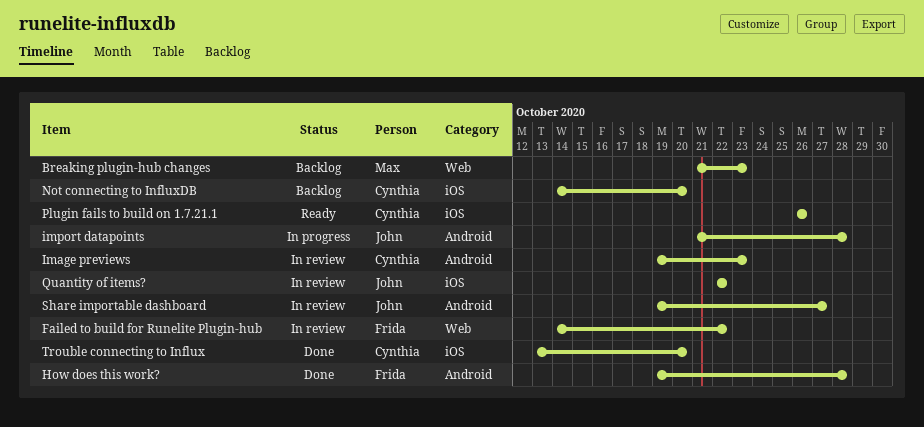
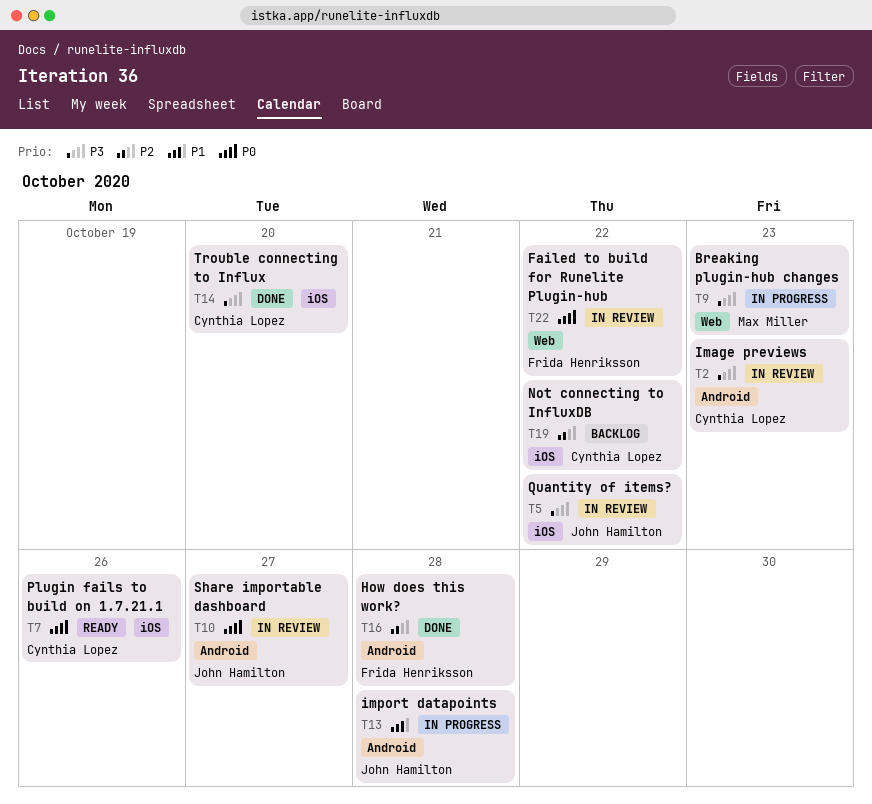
Breaking plugin-hub changes, status: Backlog -> In progress
Not connecting to InfluxDB, due: Oct 20 -> Oct 22

